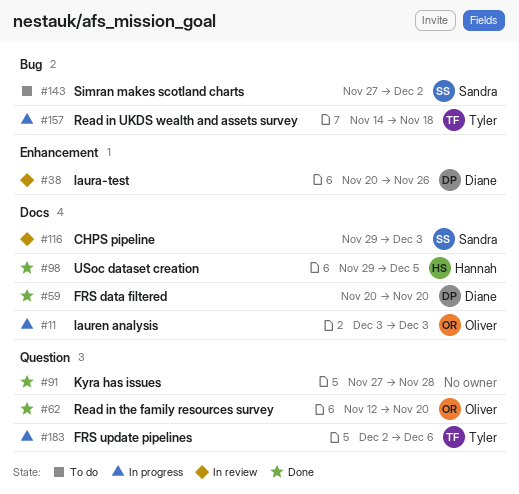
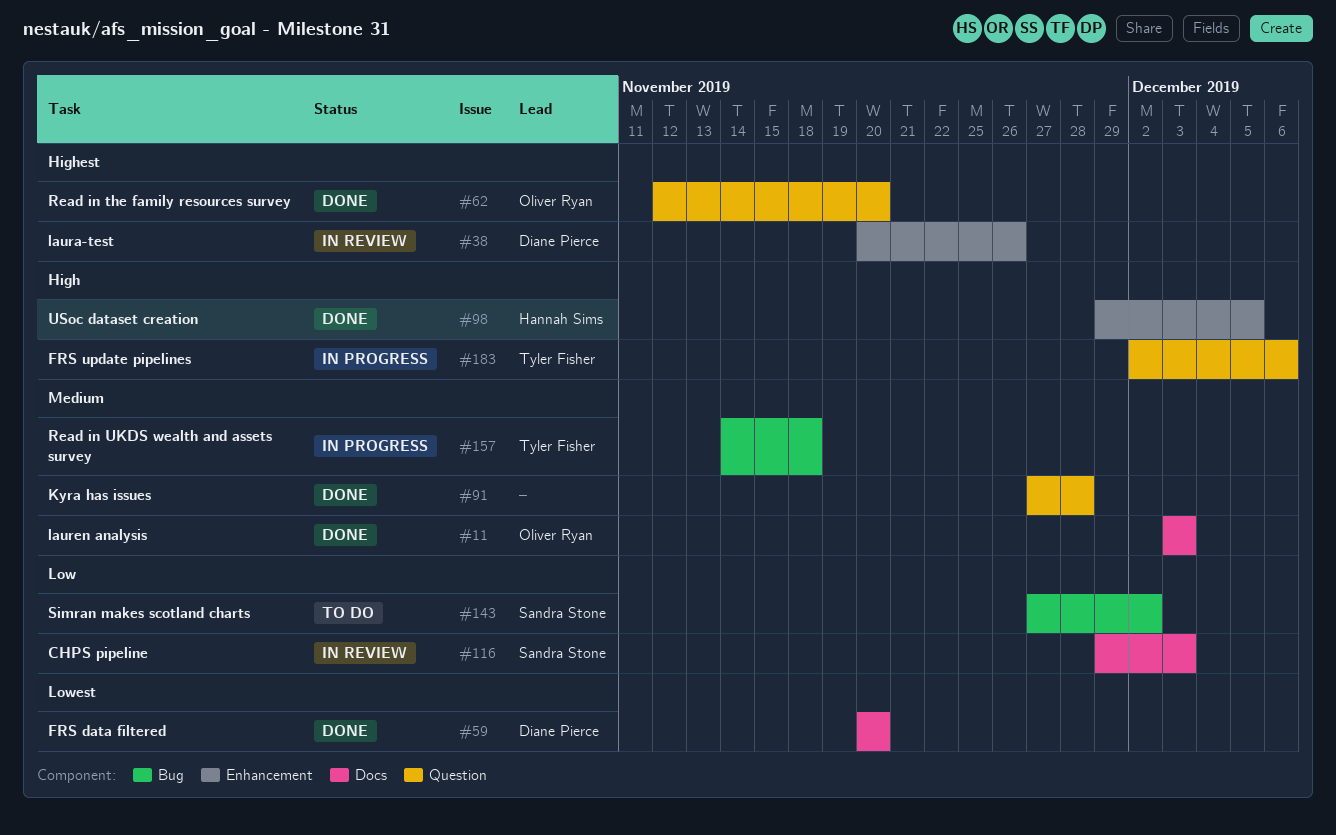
#11, status: In progress -> Done
#98, label: Docs -> Enhancement

